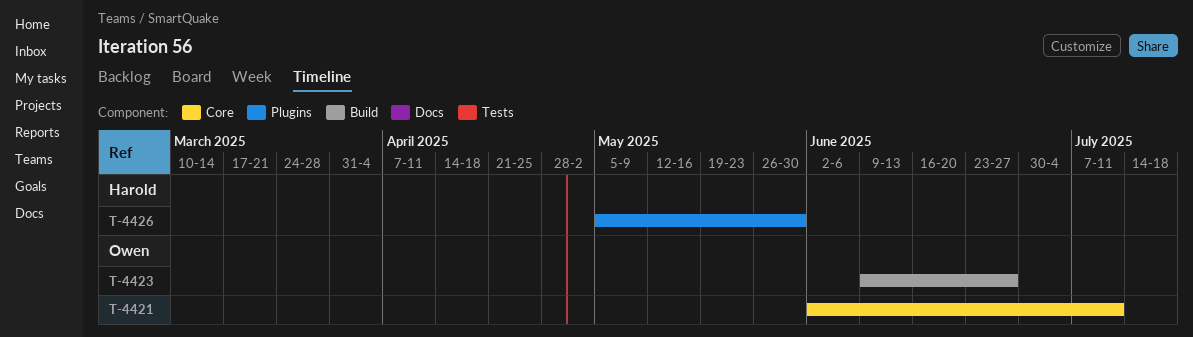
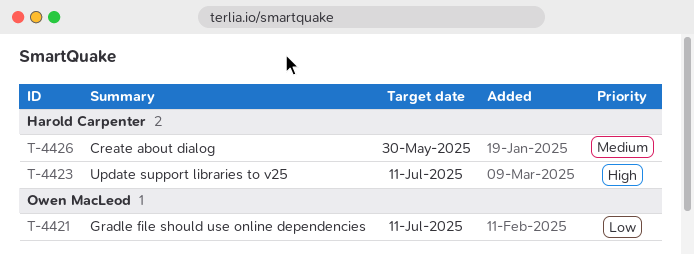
T-4423, owner: Owen MacLeod -> Harold Carpenter
T-4423, due: Jun 27 -> Jul 11

